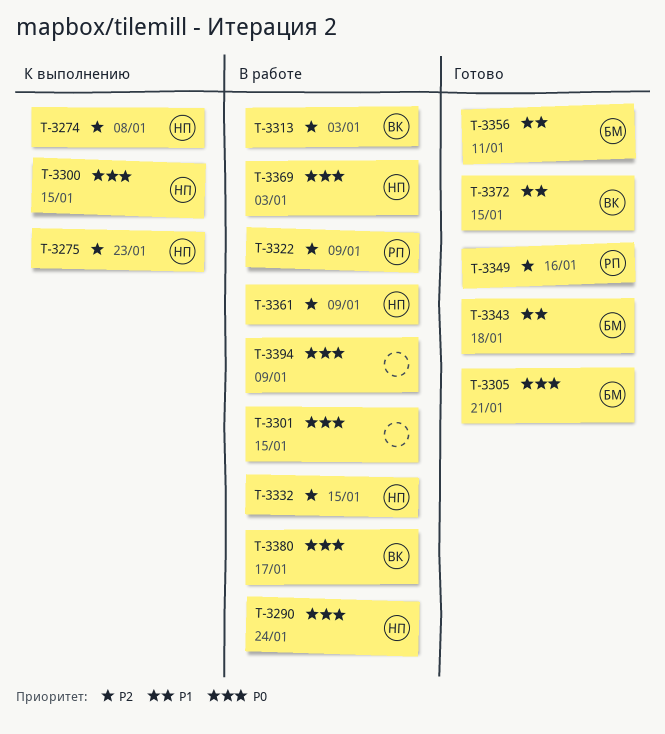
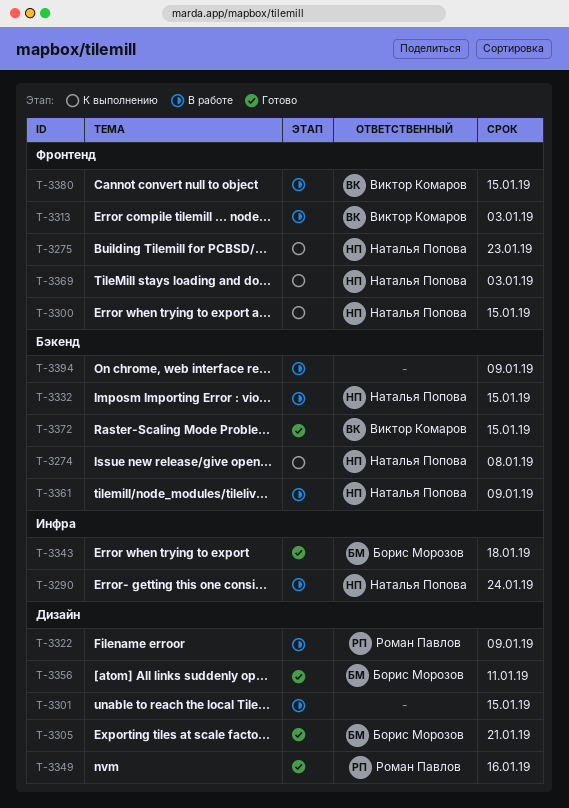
T-3369, status: В работе -> К выполнению
T-3380, due: Jan 17 -> Jan 15

